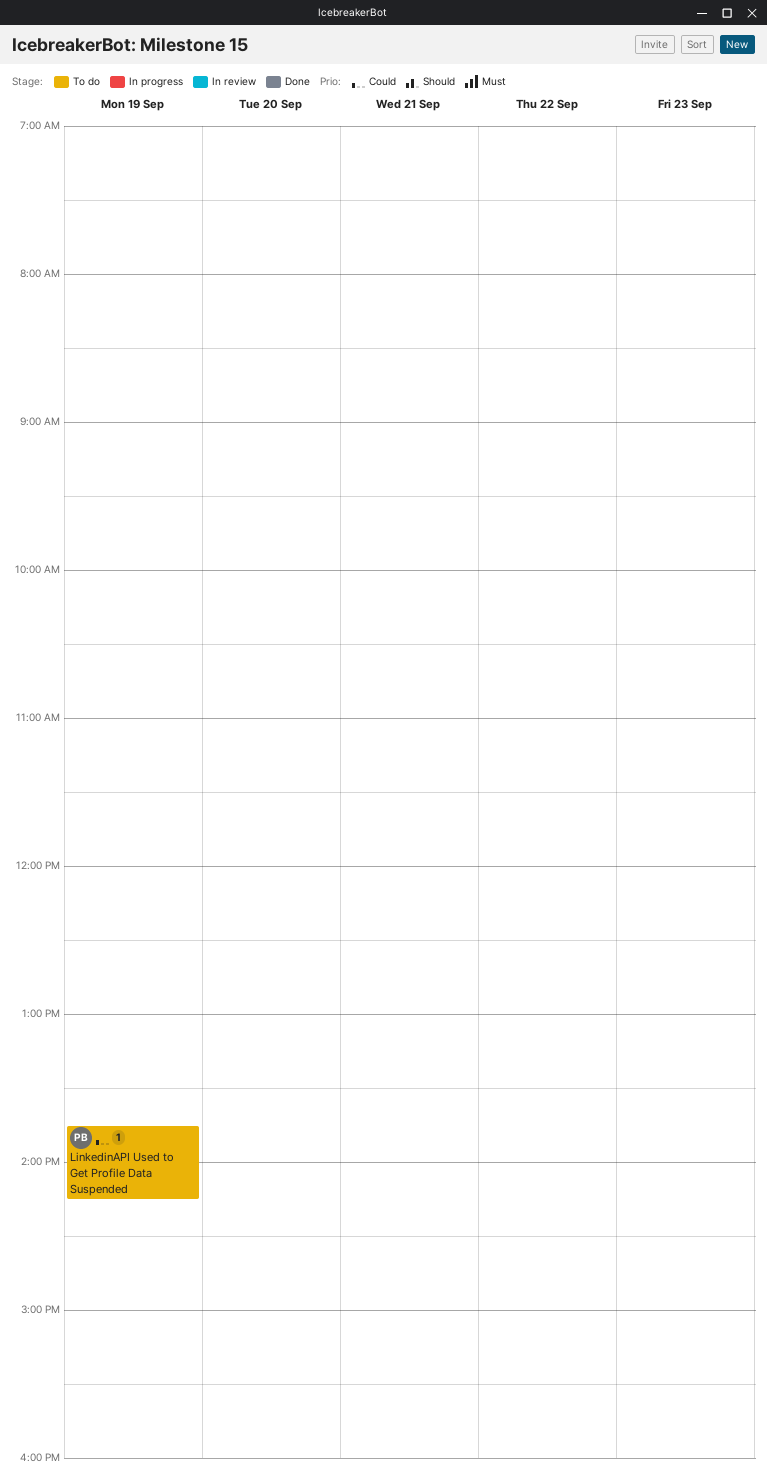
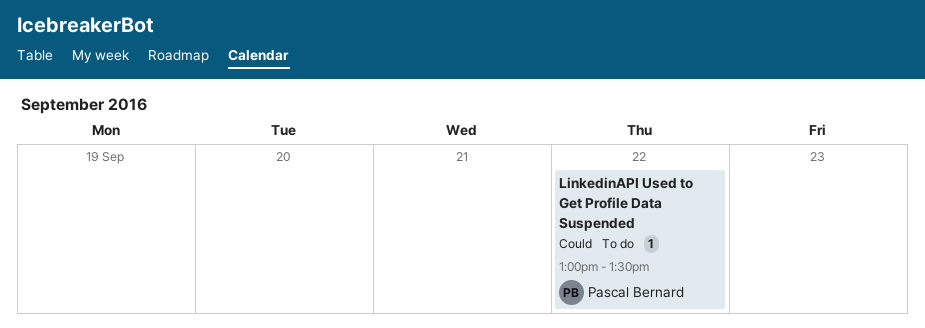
LinkedinAPI Used to Get Profile Data Suspended, day: Sep 19 -> Sep 22
LinkedinAPI Used to Get Profile Data Suspended, begins: 13:45 -> 13:00
LinkedinAPI Used to Get Profile Data Suspended, ends: 14:15 -> 13:30

